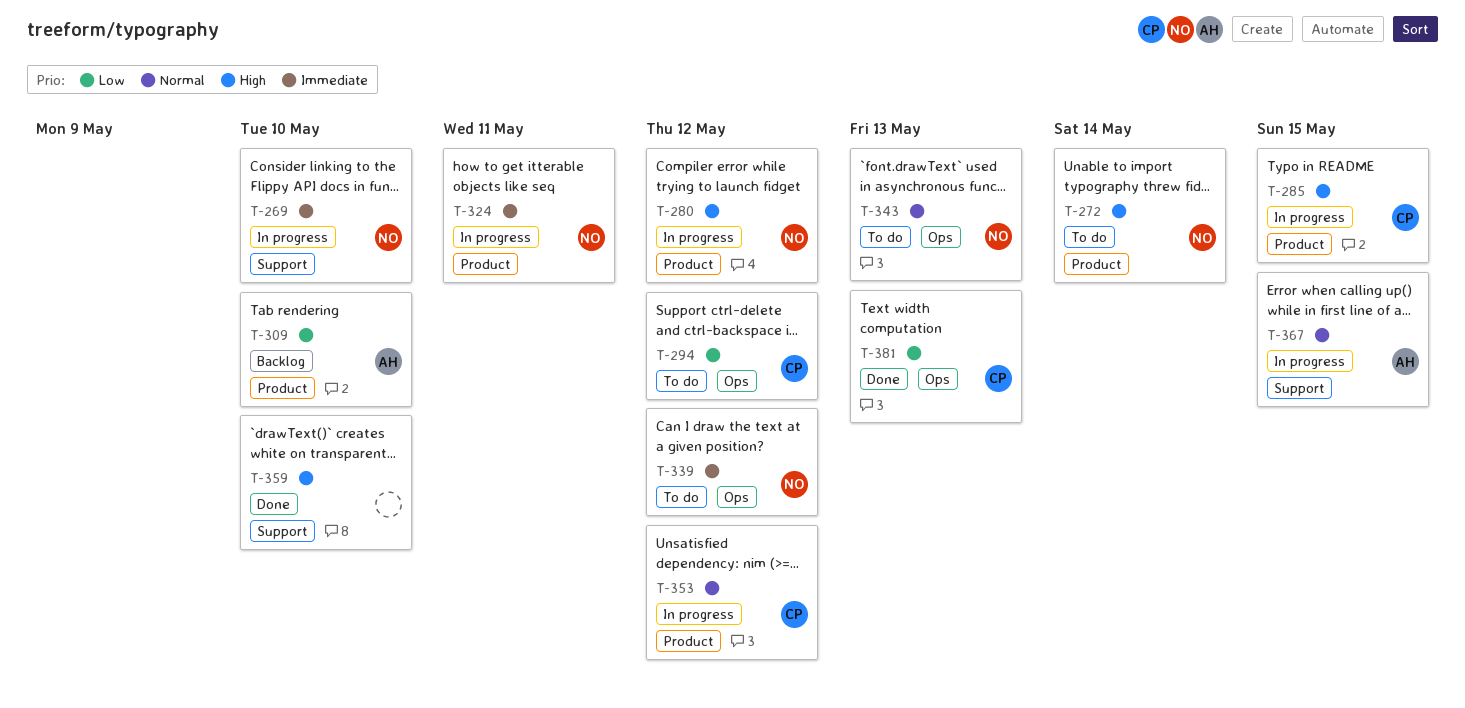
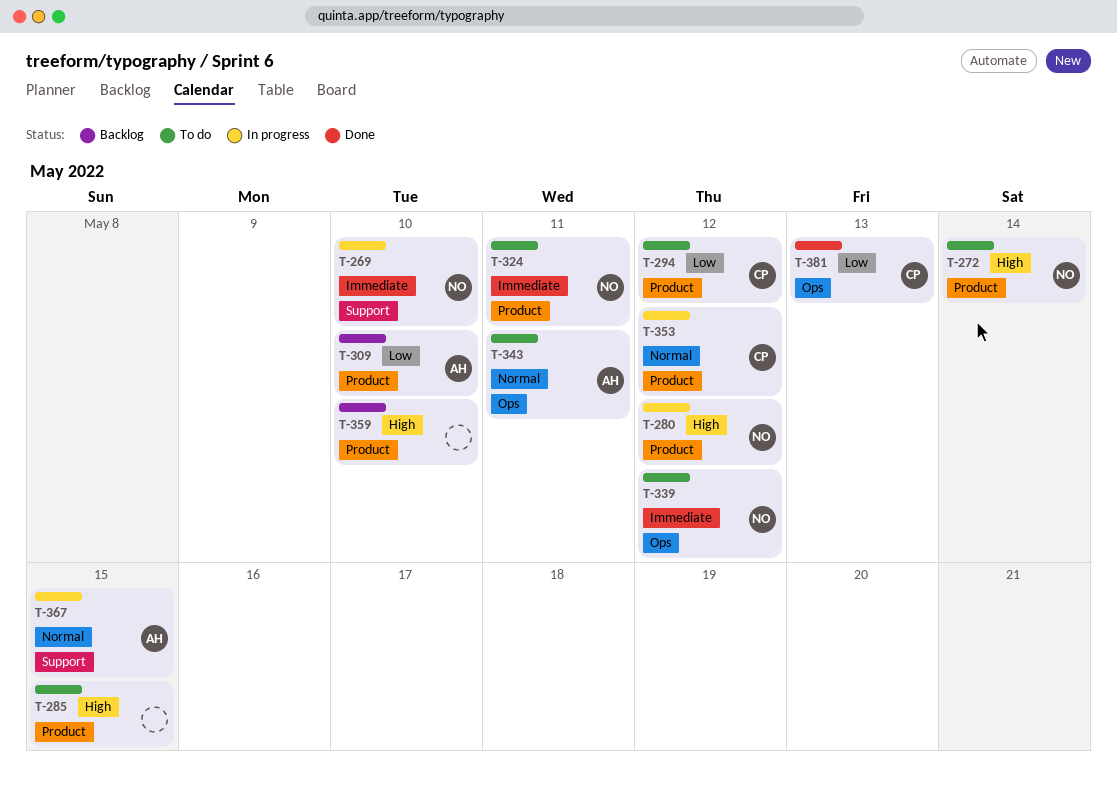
T-285, status: In progress -> To do
T-285, owner: CP -> none
T-294, label: Ops -> Product
T-324, status: In progress -> To do
T-343, owner: NO -> AH
T-343, due: May 13 -> May 11
T-359, status: Done -> Backlog
T-359, label: Support -> Product

